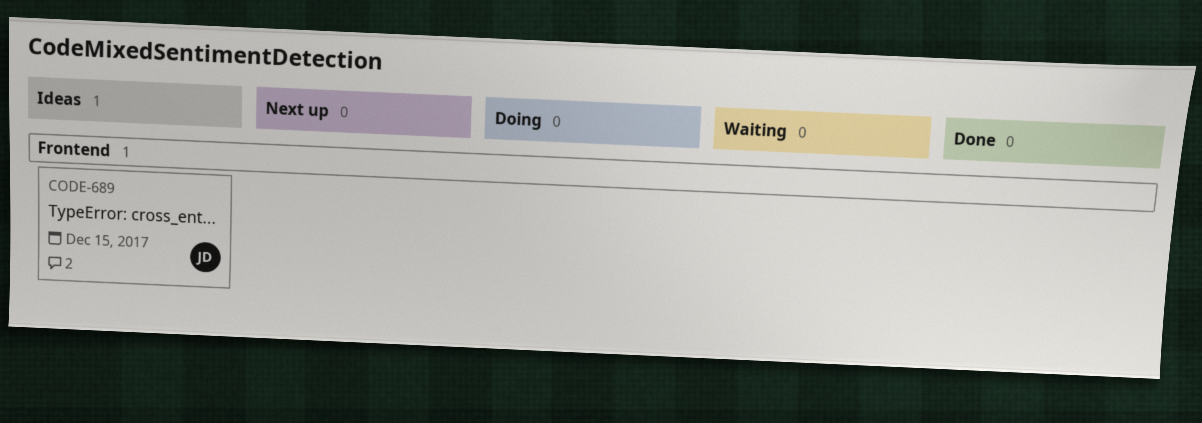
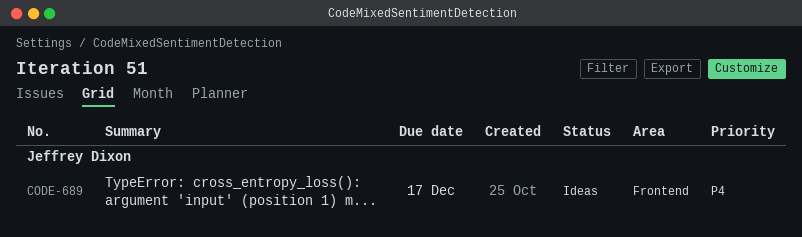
CODE-689, due: Dec 15 -> Dec 17

